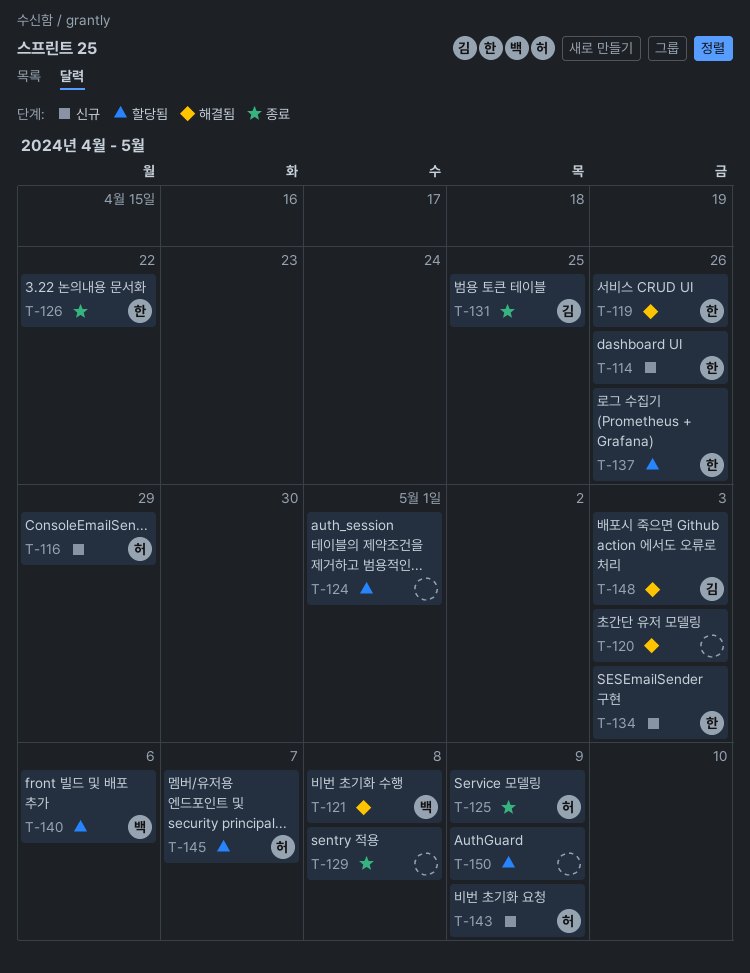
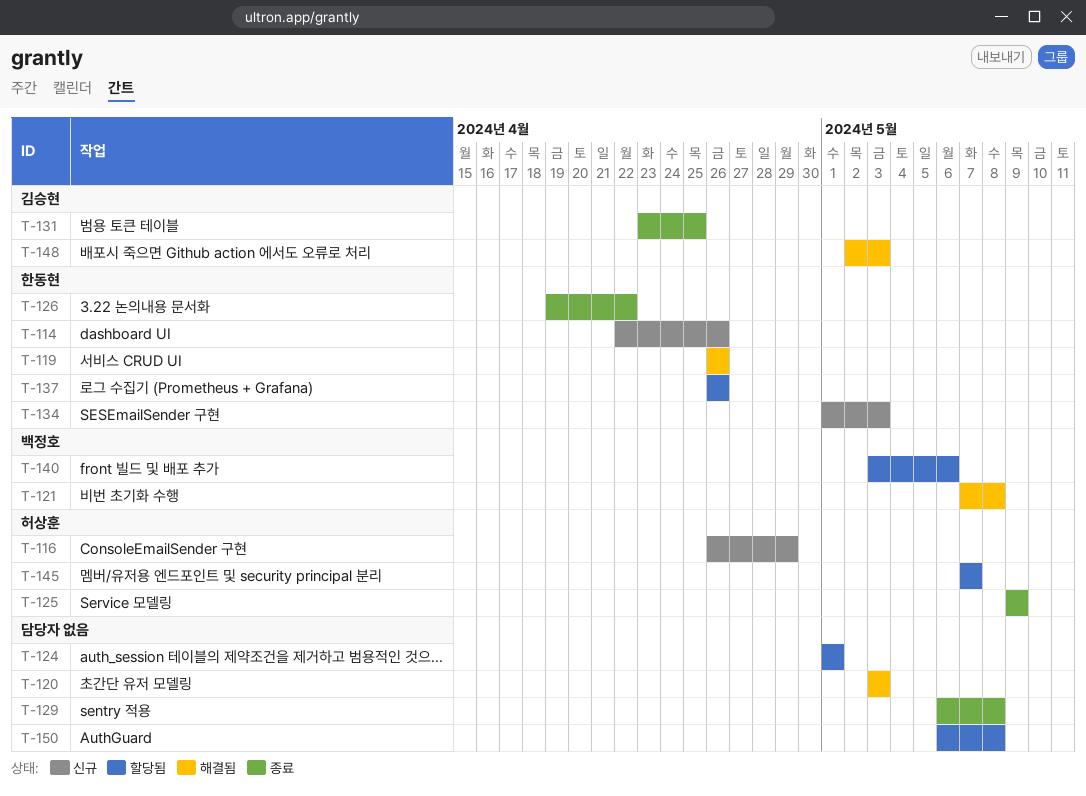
T-143: present -> none
T-150, due: May 9 -> May 8

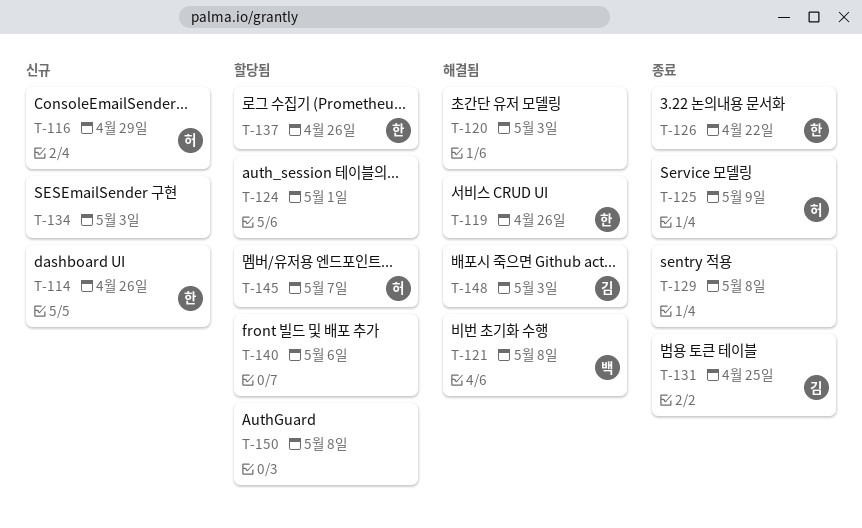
T-134, owner: 한동현 -> none
T-140, owner: 백정호 -> none

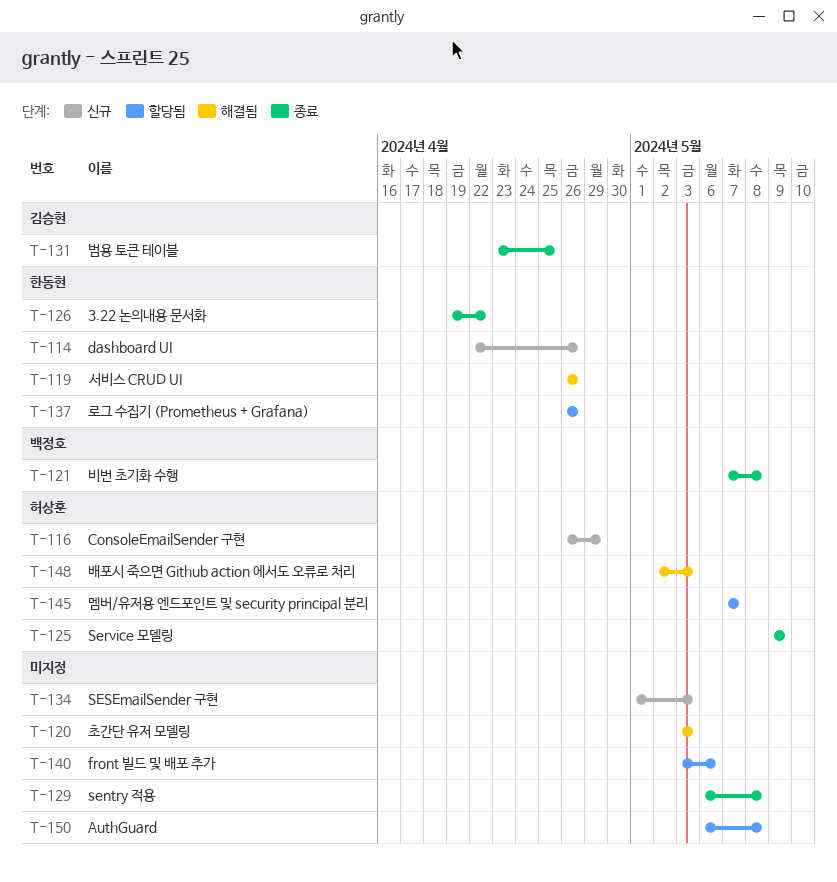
T-121, status: 해결됨 -> 종료
T-124: present -> none
T-148, owner: 김승현 -> 허상훈

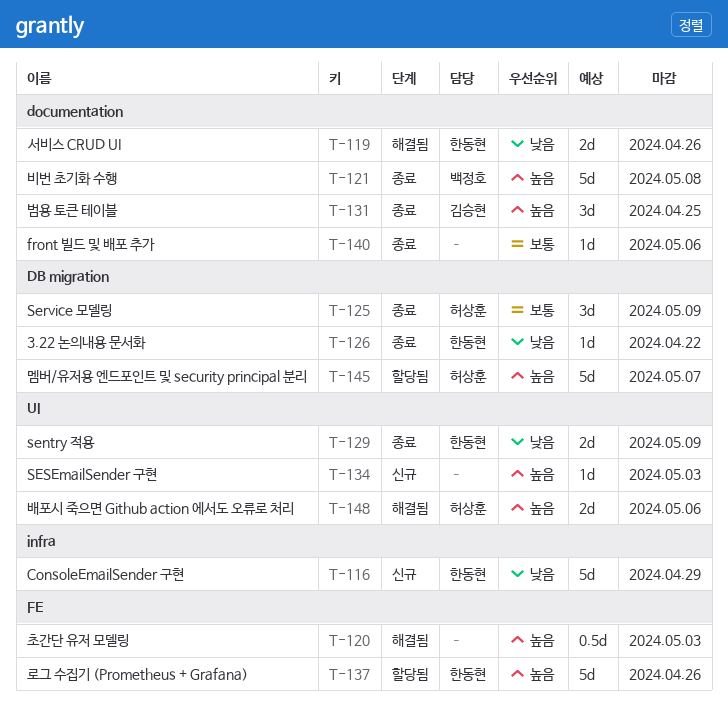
T-114: present -> none
T-116, owner: 허상훈 -> 한동현
T-129, owner: none -> 한동현
T-129, due: May 8 -> May 9
T-140, status: 할당됨 -> 종료
T-148, due: May 3 -> May 6
T-150: present -> none

